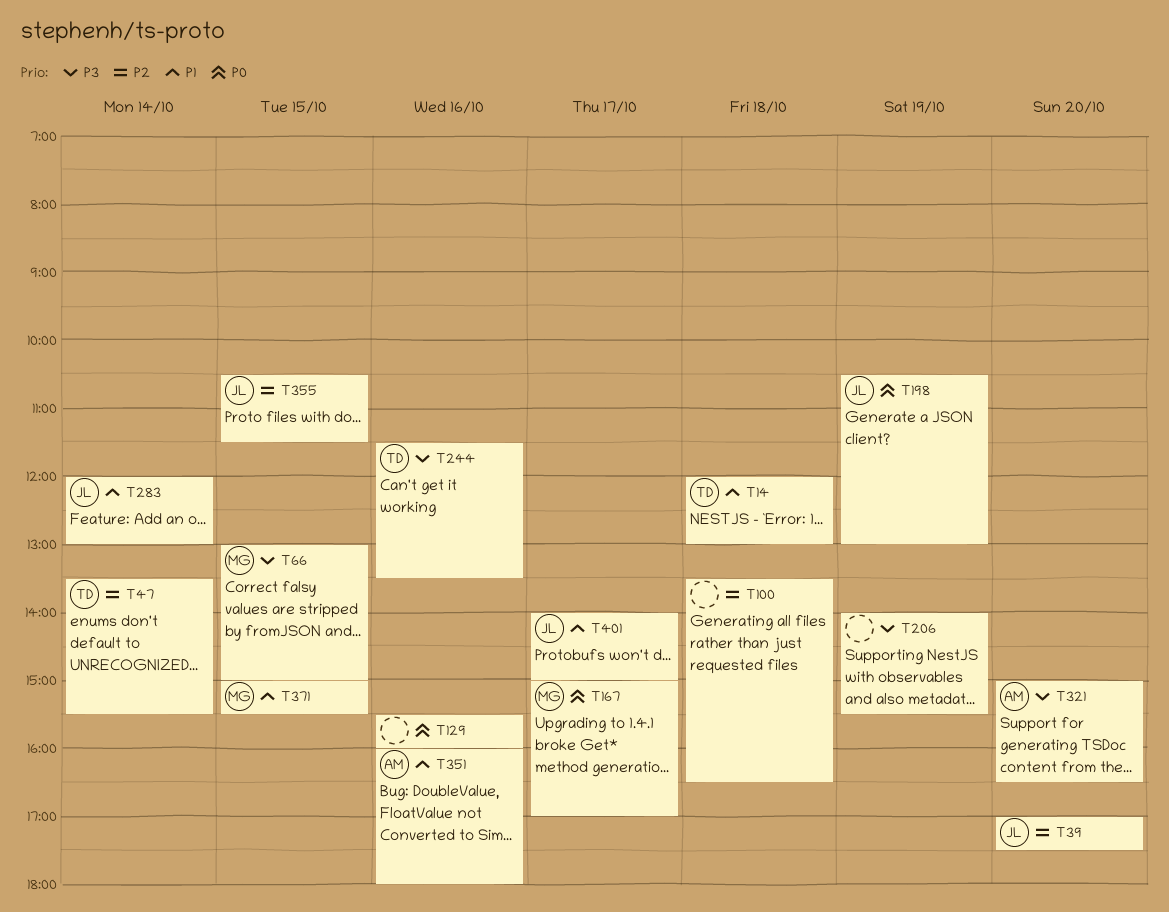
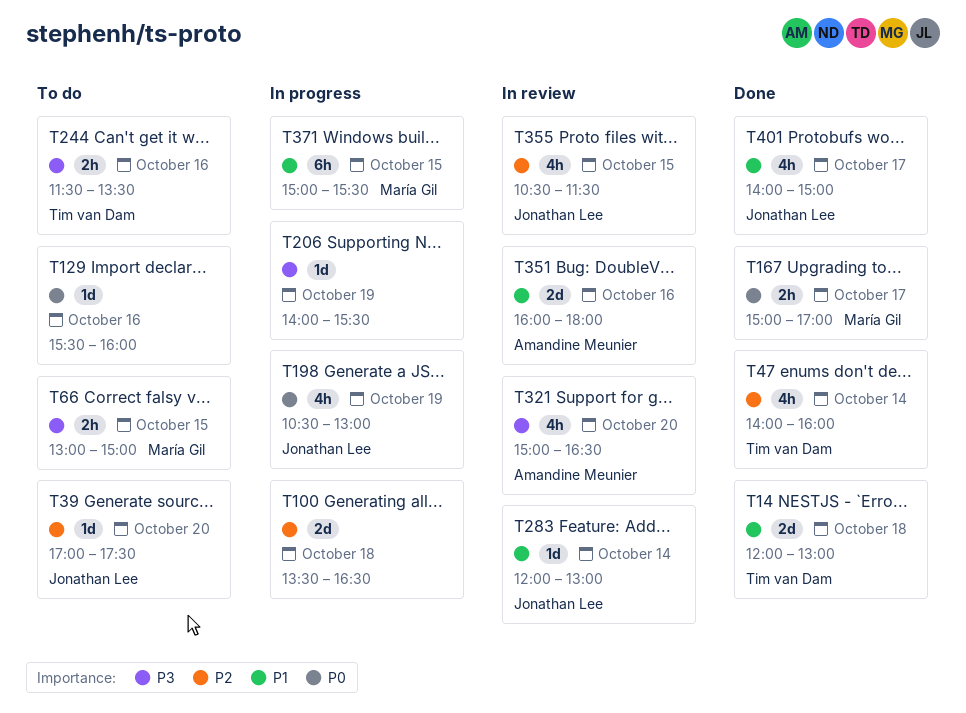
T47, begins: 13:30 -> 14:00
T47, ends: 15:30 -> 16:00

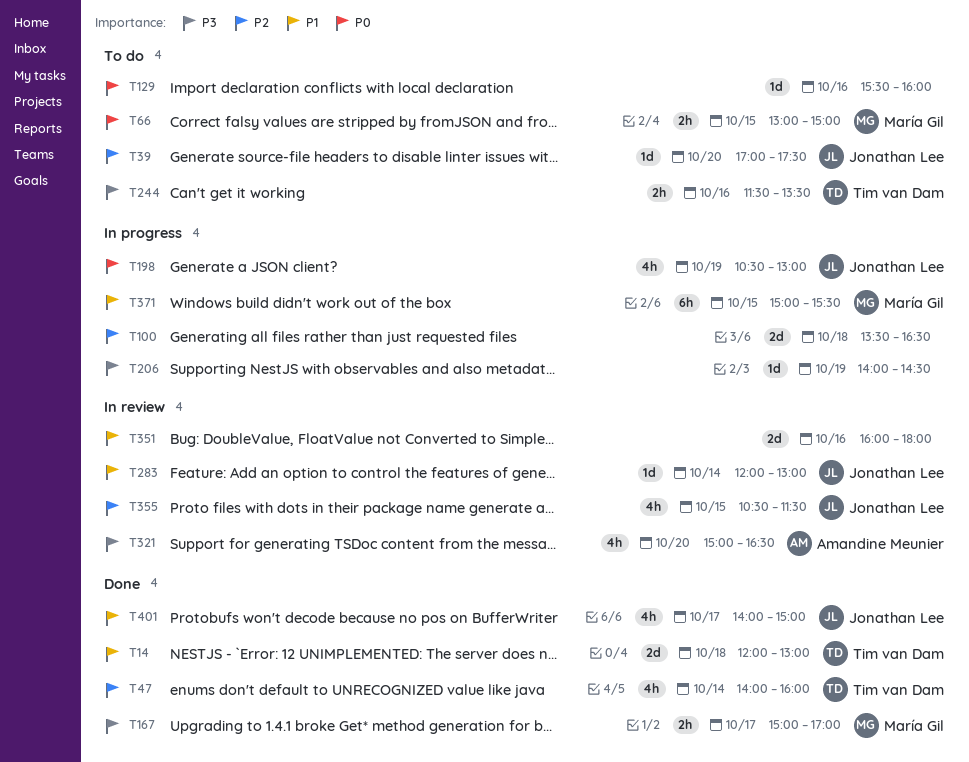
T66, priority: P3 -> P0
T167, priority: P0 -> P3
T206, ends: 15:30 -> 14:30
T351, owner: Amandine Meunier -> none

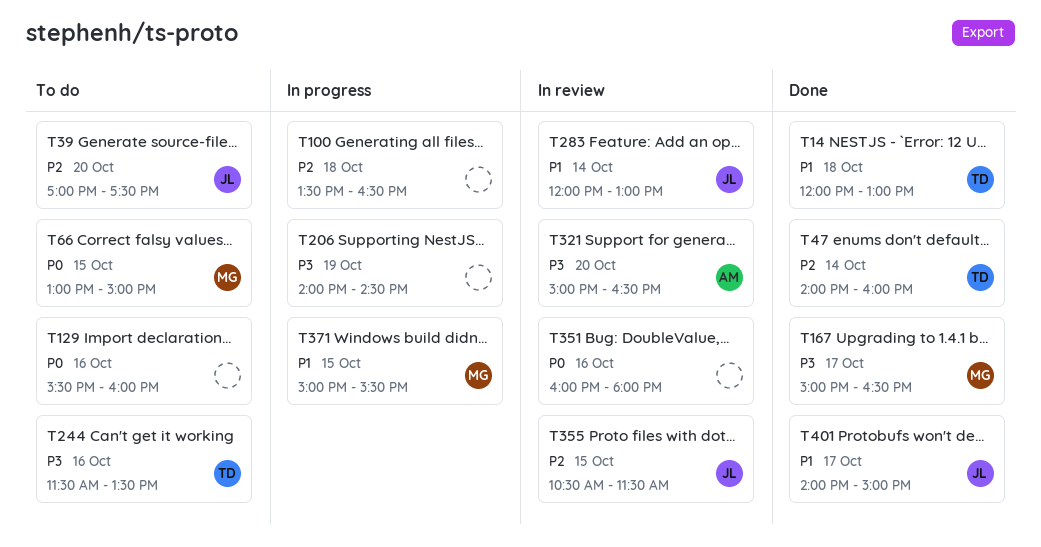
T167, ends: 17:00 -> 16:30
T198: present -> none
T351, priority: P1 -> P0

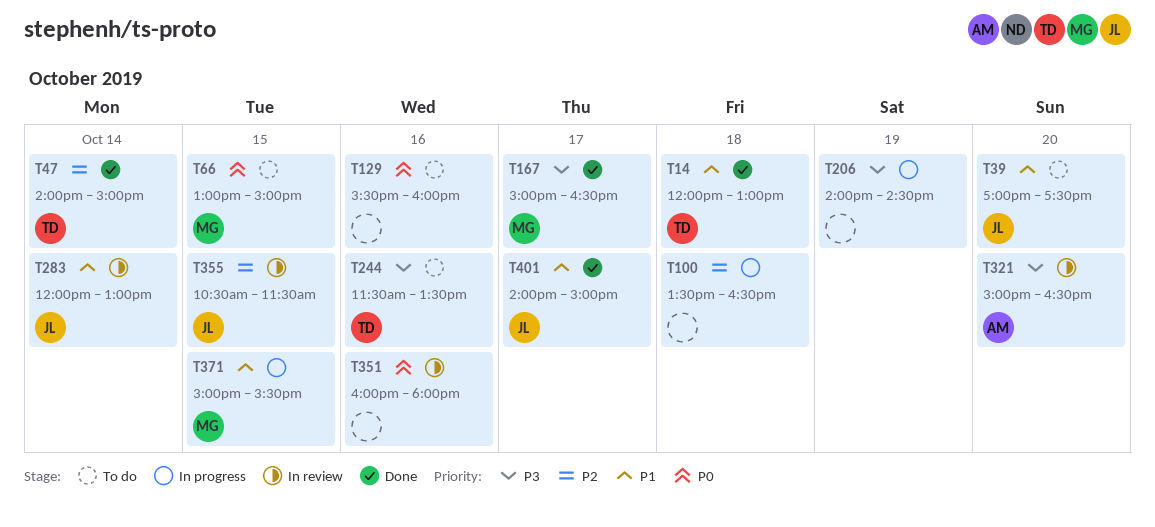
T39, priority: P2 -> P1
T47, ends: 16:00 -> 15:00

